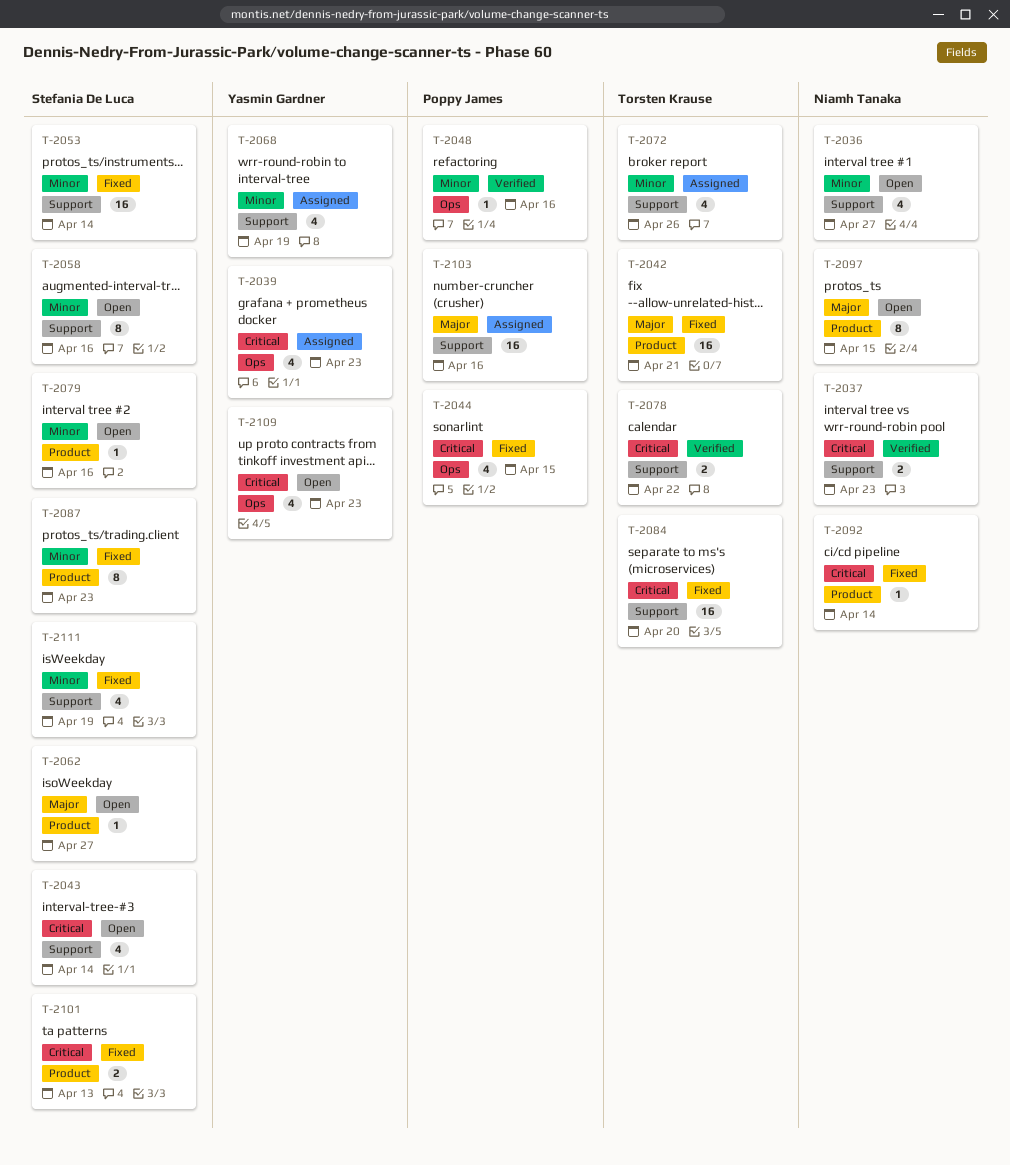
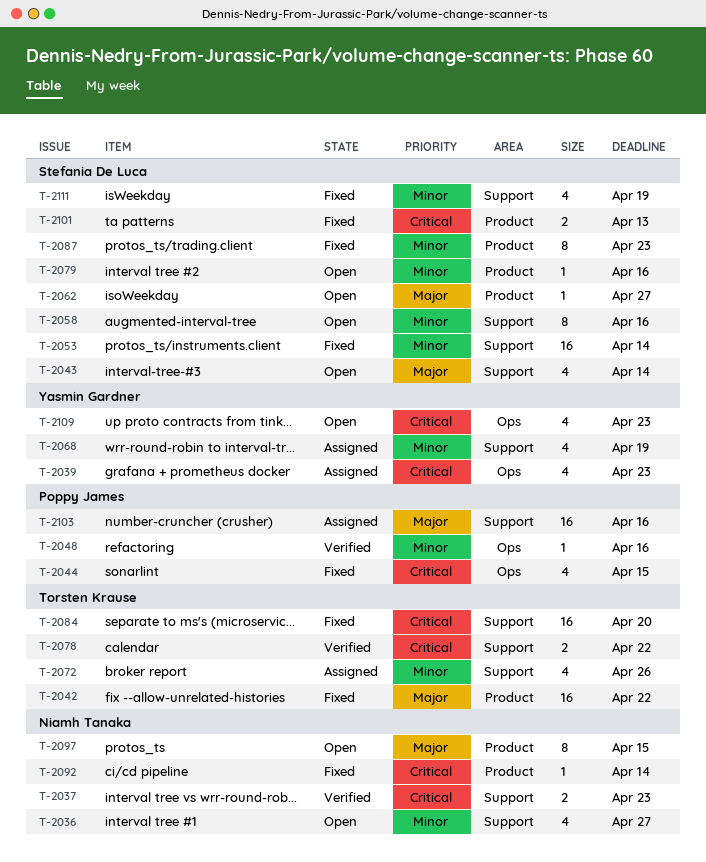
T-2042, due: Apr 21 -> Apr 22
T-2043, priority: Critical -> Major

